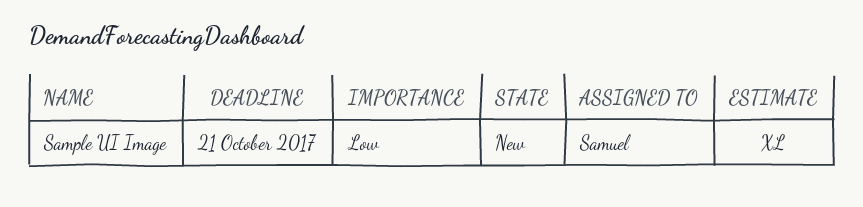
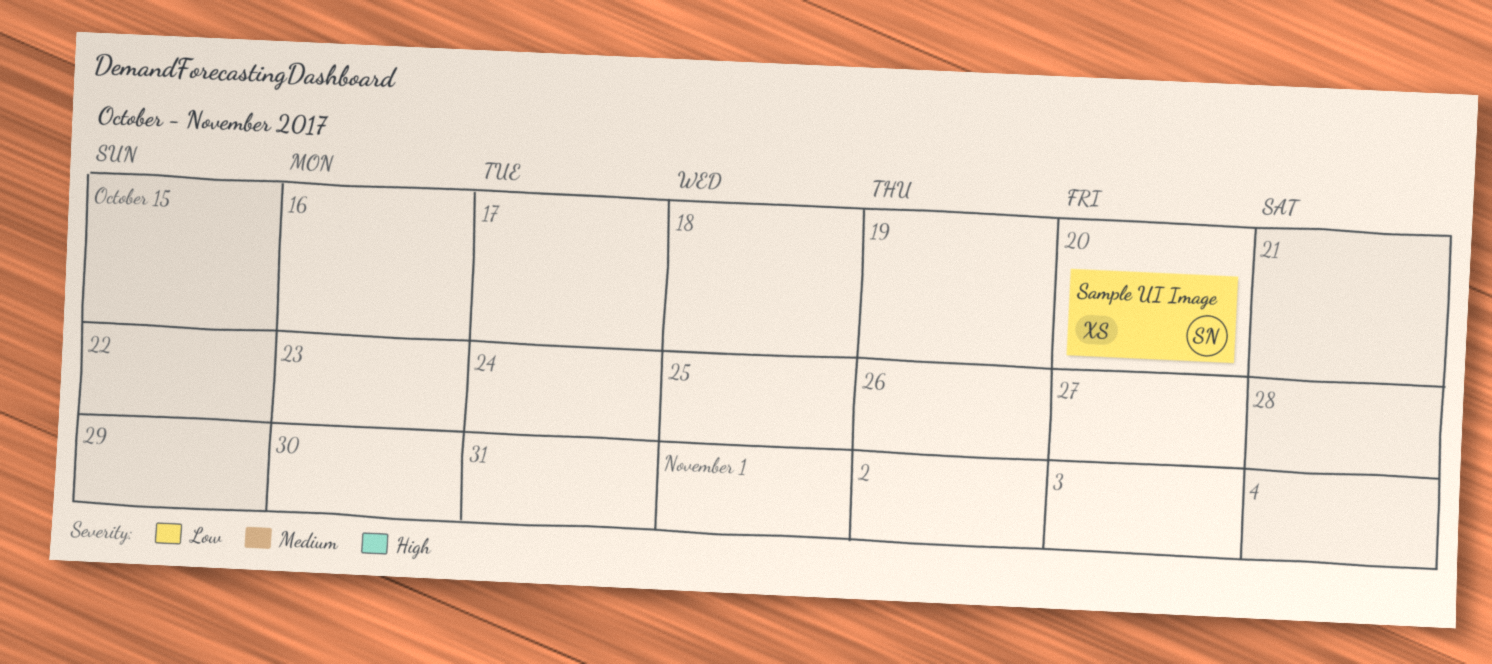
Sample UI Image, estimate: XL -> XS
Sample UI Image, due: Oct 21 -> Oct 20

